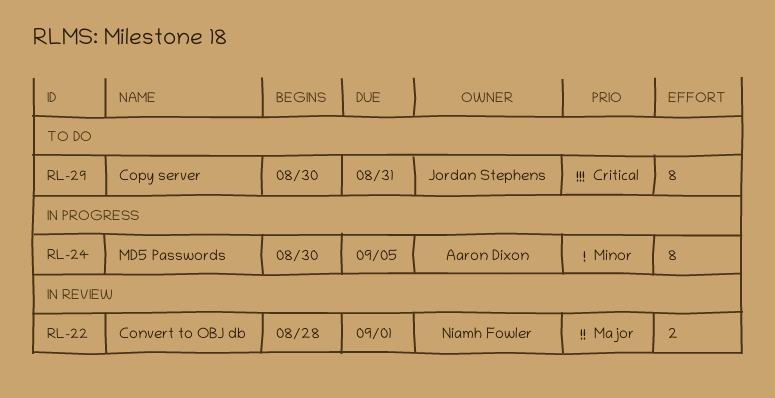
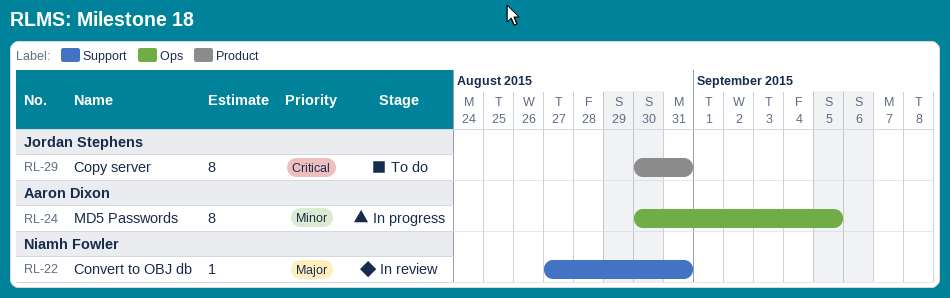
RL-22, estimate: 2 -> 1
RL-22, start: Aug 28 -> Aug 27
RL-22, due: Sep 1 -> Aug 31

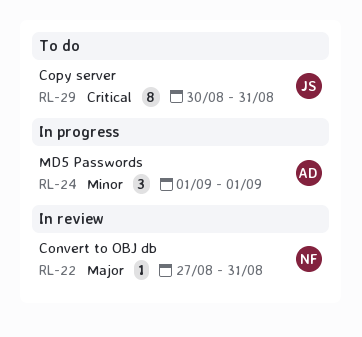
RL-24, estimate: 8 -> 3
RL-24, start: Aug 30 -> Sep 1
RL-24, due: Sep 5 -> Sep 1

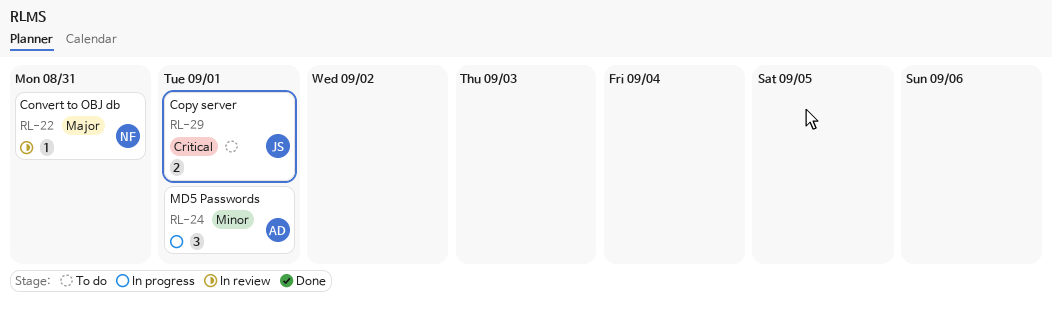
RL-29, estimate: 8 -> 2
RL-29, due: Aug 31 -> Sep 1

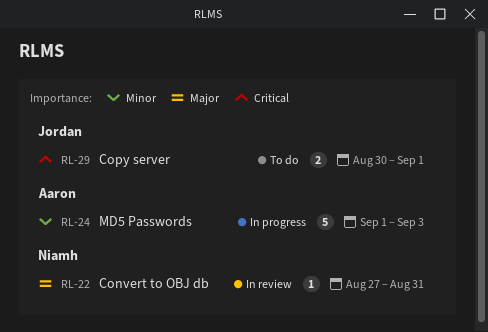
RL-24, estimate: 3 -> 5
RL-24, due: Sep 1 -> Sep 3

